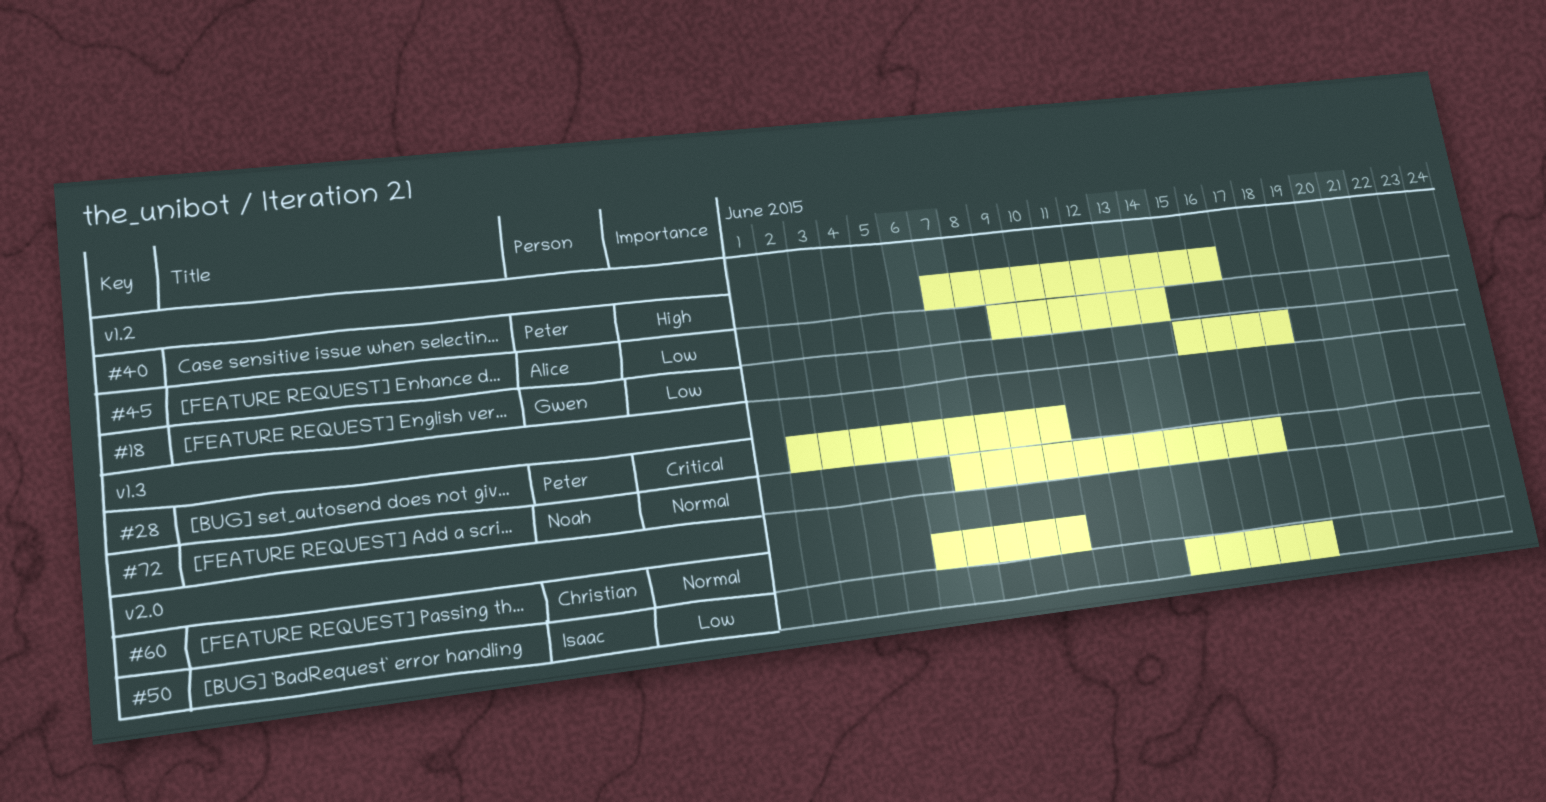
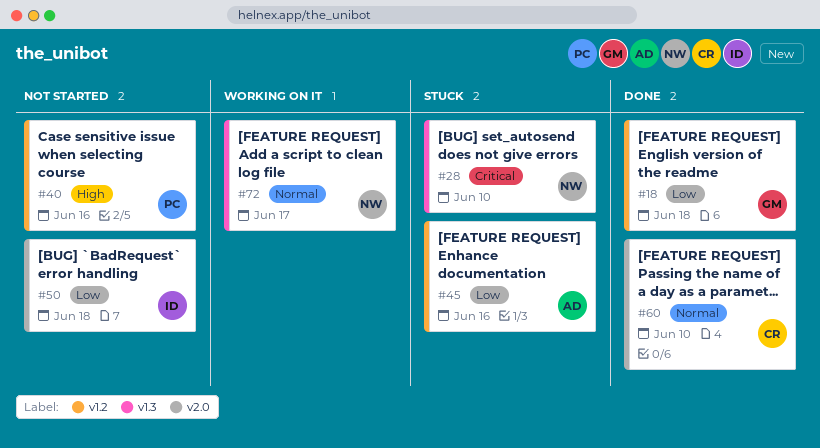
#28, owner: Peter -> Noah
#45, due: Jun 14 -> Jun 16

